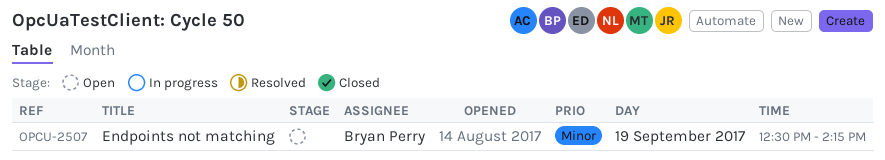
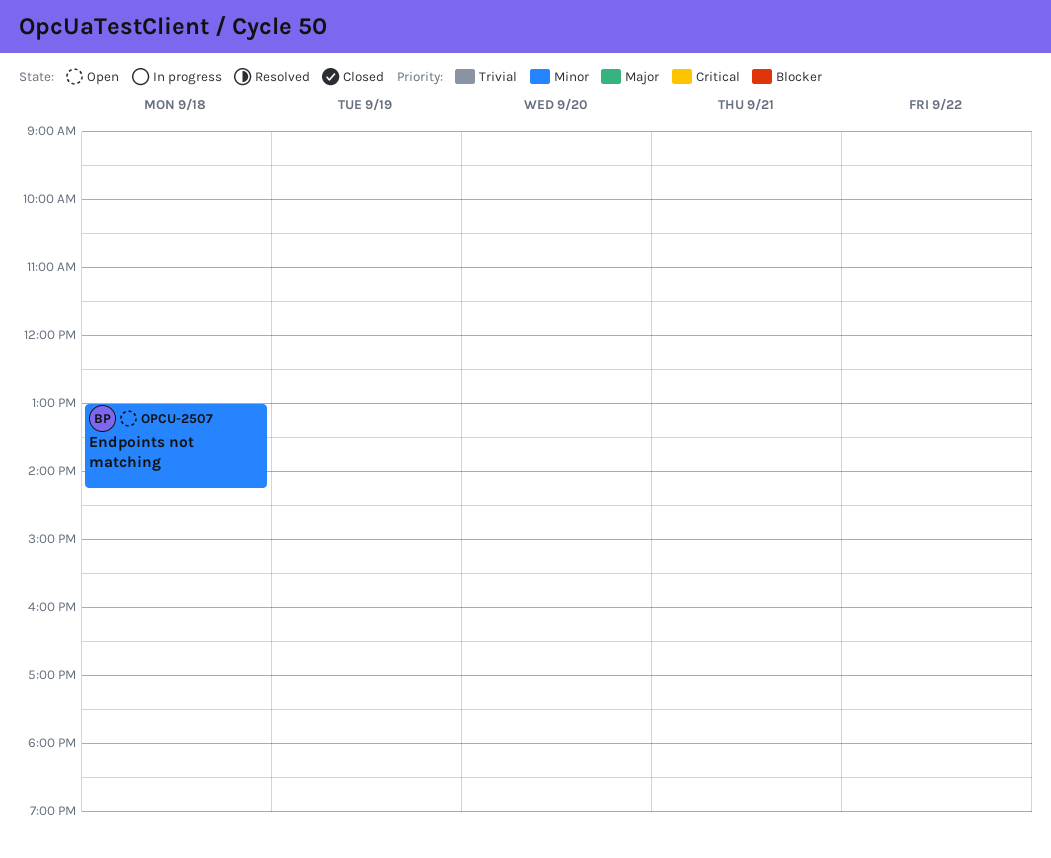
OPCU-2507, day: Sep 19 -> Sep 18
OPCU-2507, begins: 12:30 -> 13:00

